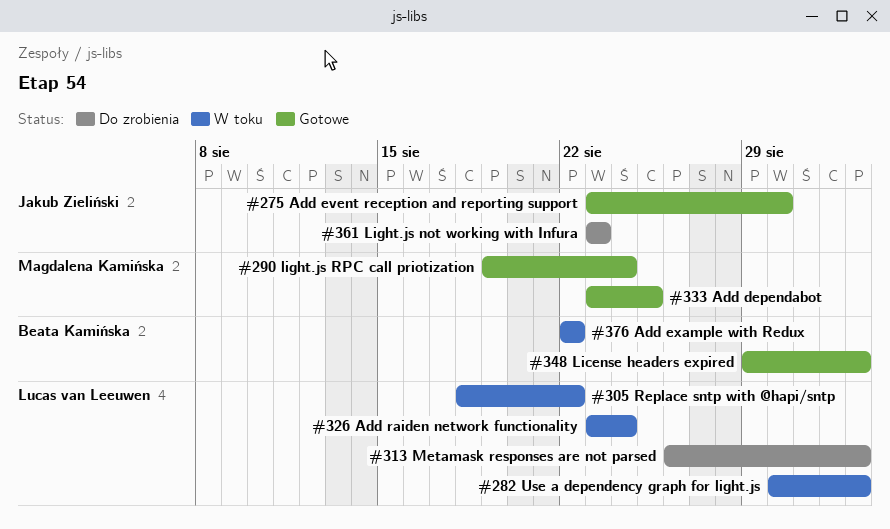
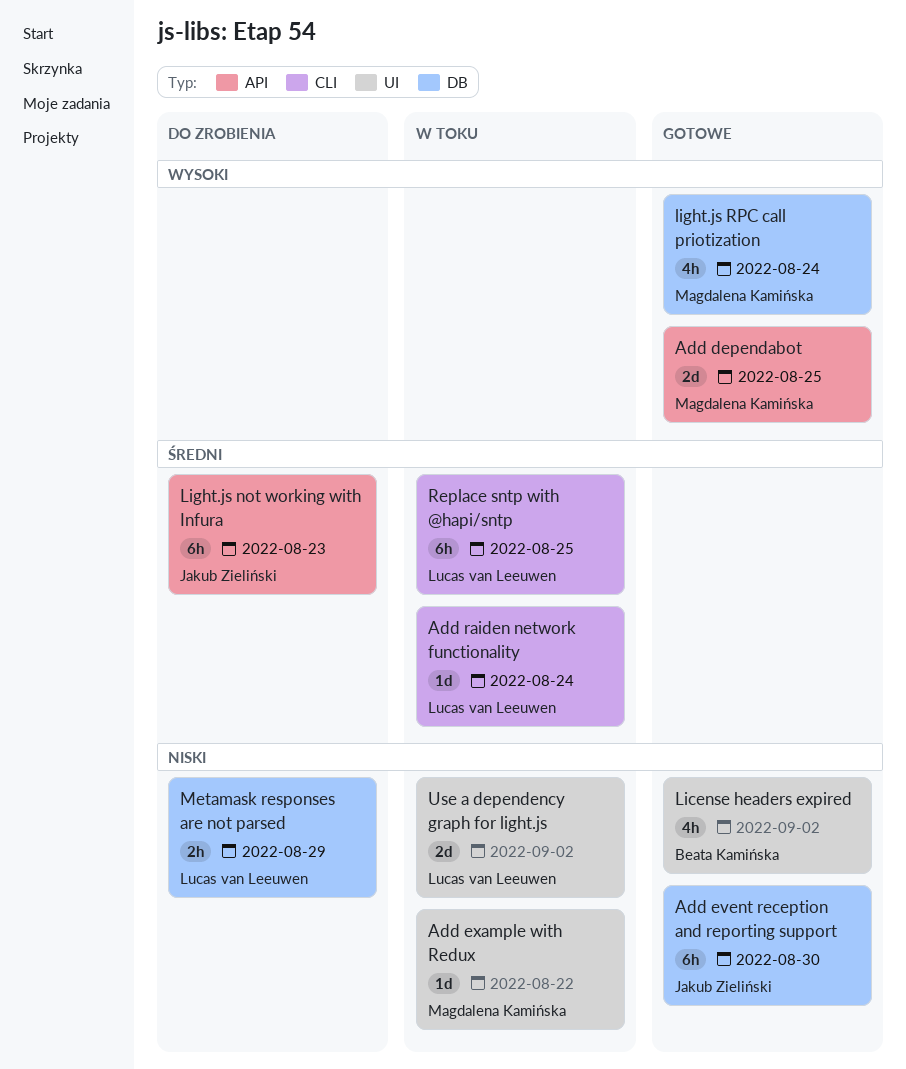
Add example with Redux, owner: Beata Kamińska -> Magdalena Kamińska
Metamask responses are not parsed, due: Sep 2 -> Aug 29
Replace sntp with @hapi/sntp, due: Aug 22 -> Aug 25

